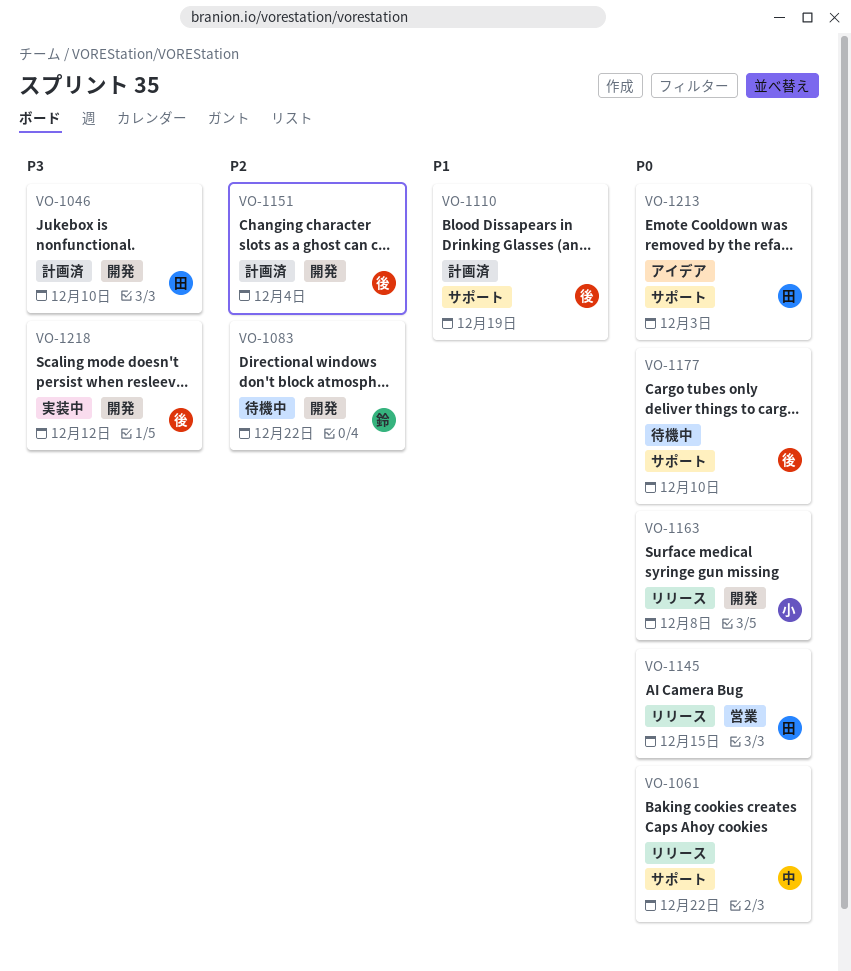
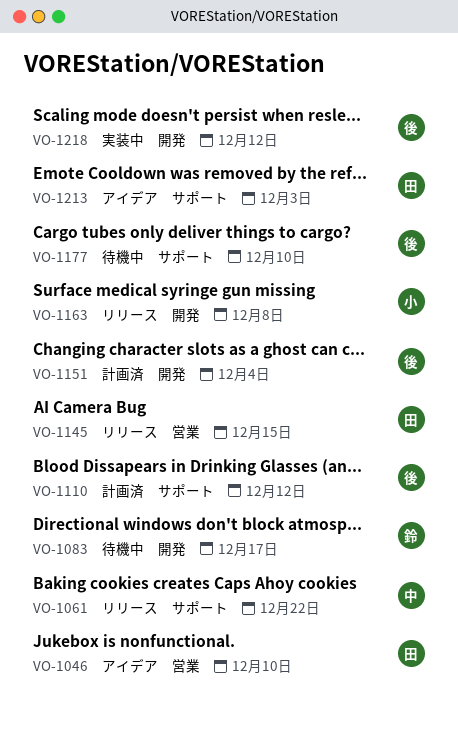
VO-1046, status: 計画済 -> アイデア
VO-1046, label: 開発 -> 営業
VO-1083, due: Dec 22 -> Dec 17
VO-1110, due: Dec 19 -> Dec 12

